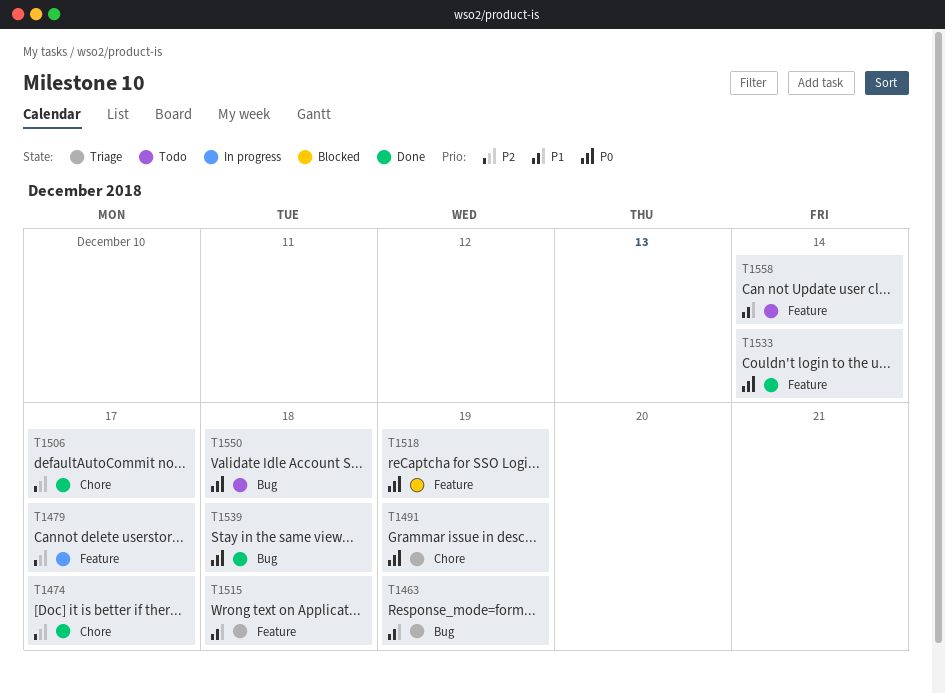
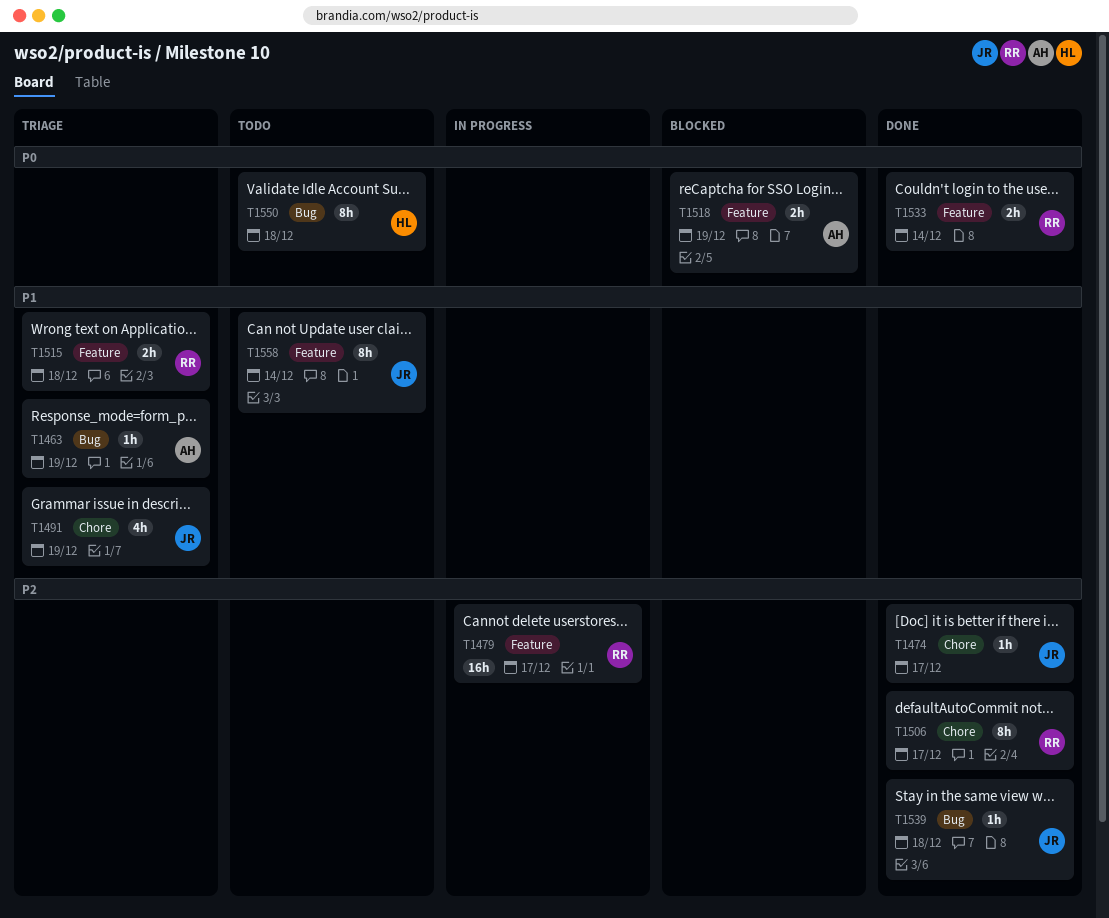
T1491, priority: P0 -> P1
T1539, priority: P0 -> P2

